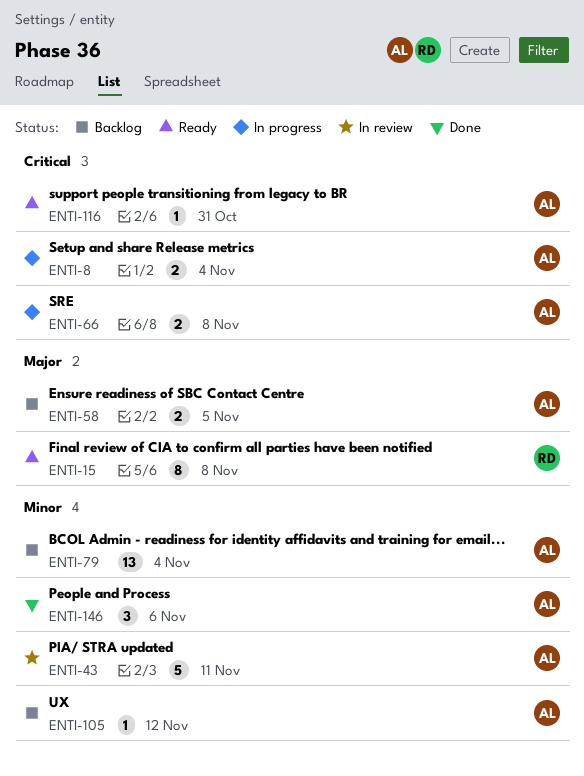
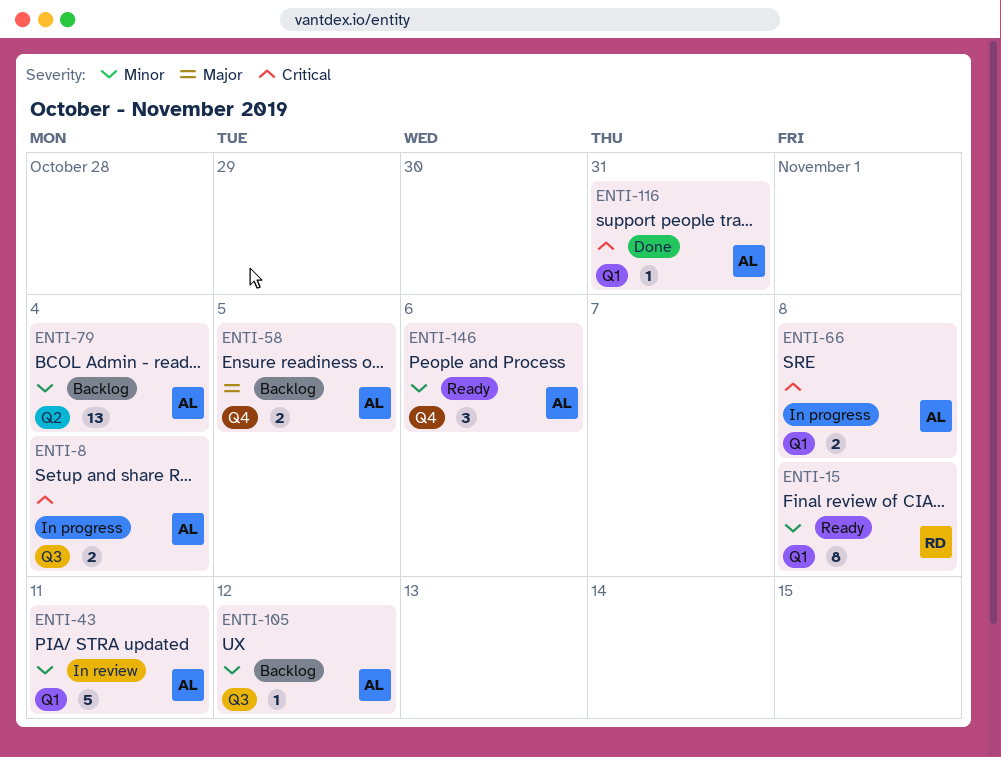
ENTI-15, priority: Major -> Minor
ENTI-116, status: Ready -> Done
ENTI-146, status: Done -> Ready

